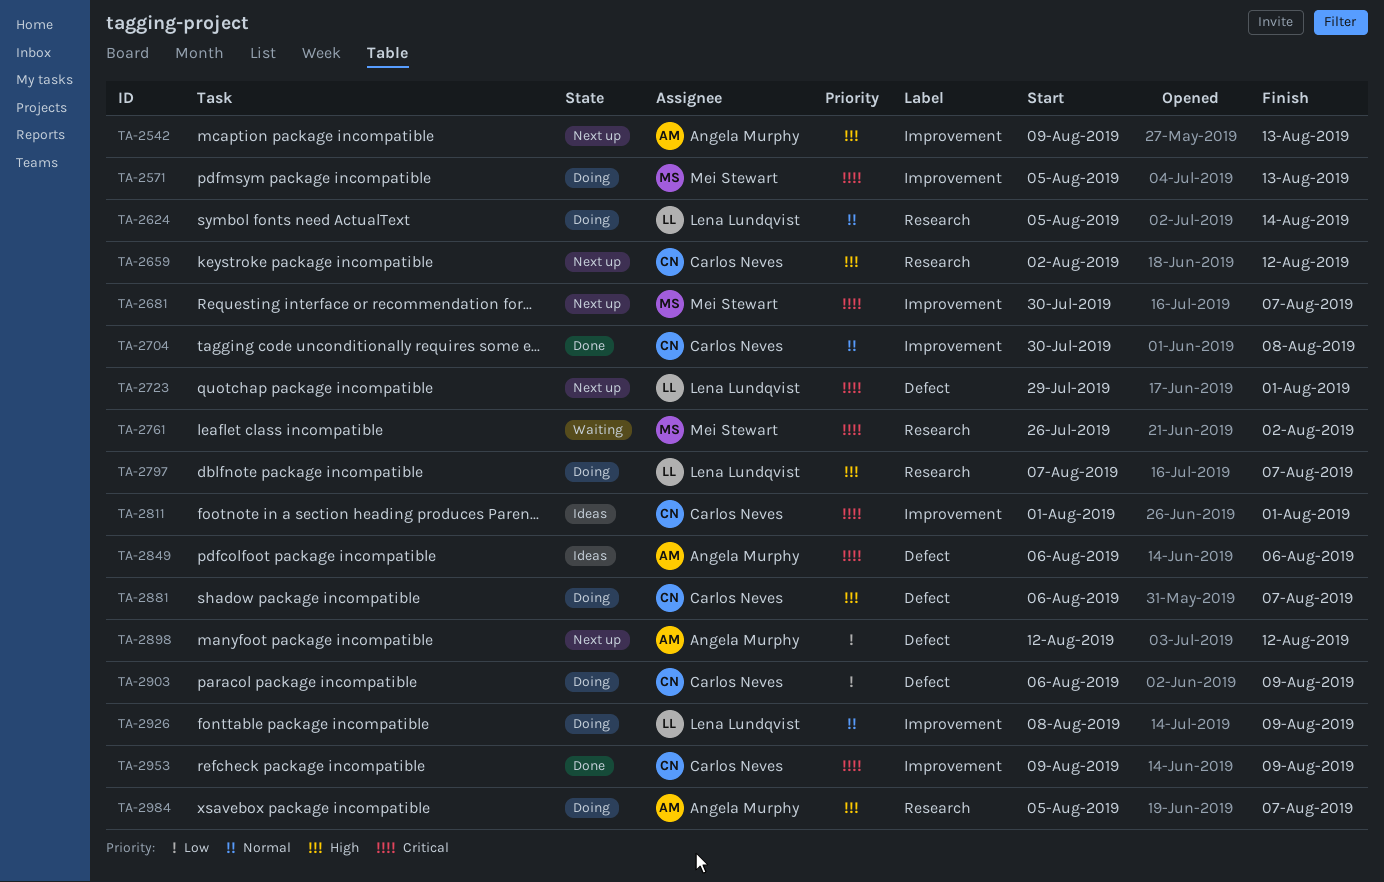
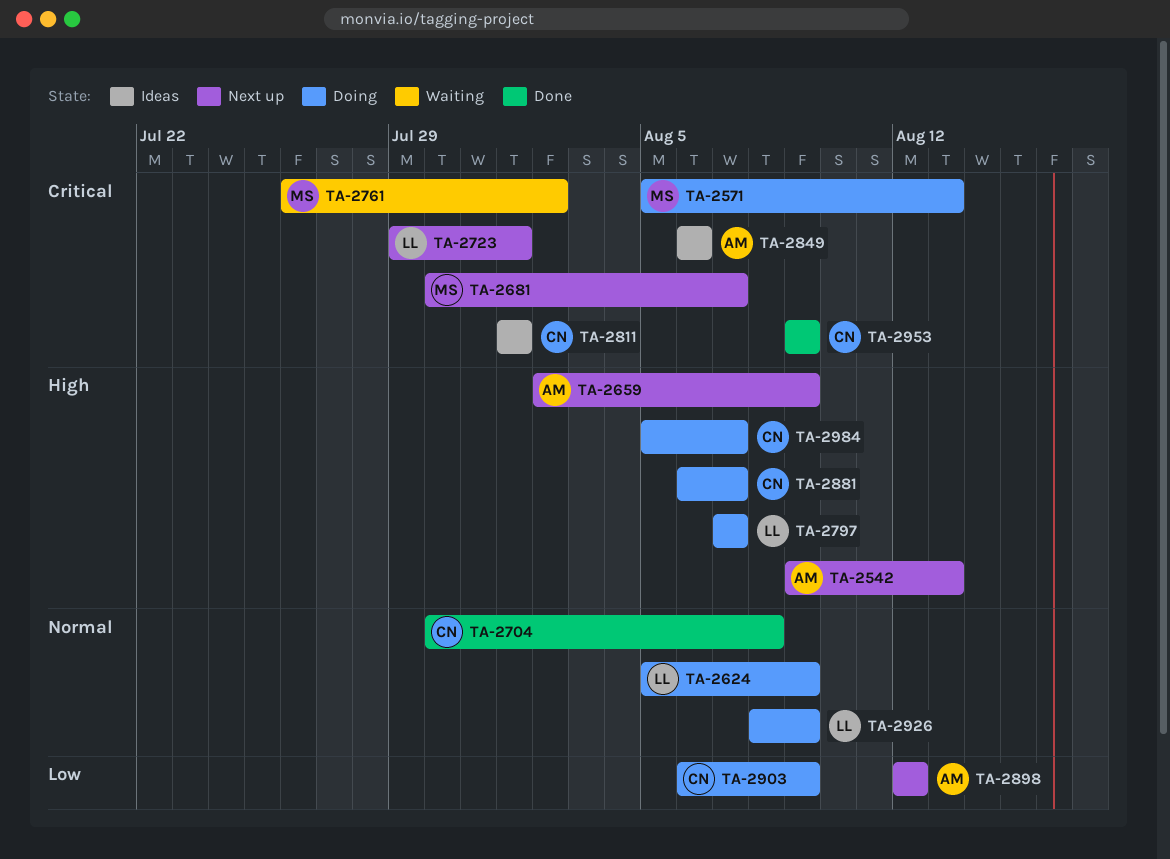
TA-2624, due: Aug 14 -> Aug 9
TA-2659, owner: Carlos Neves -> Angela Murphy
TA-2659, due: Aug 12 -> Aug 9
TA-2984, owner: Angela Murphy -> Carlos Neves

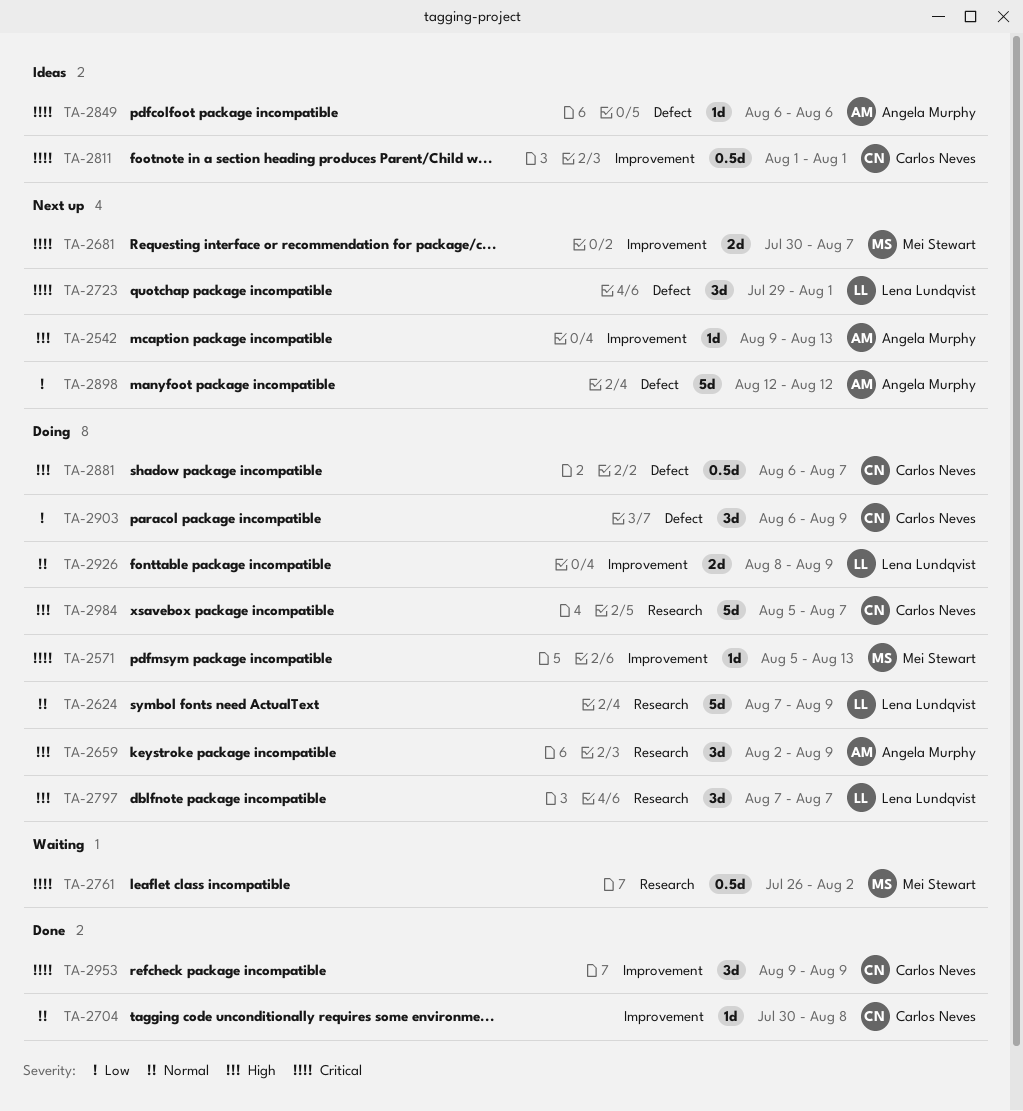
TA-2624, start: Aug 5 -> Aug 7
TA-2659, status: Next up -> Doing

